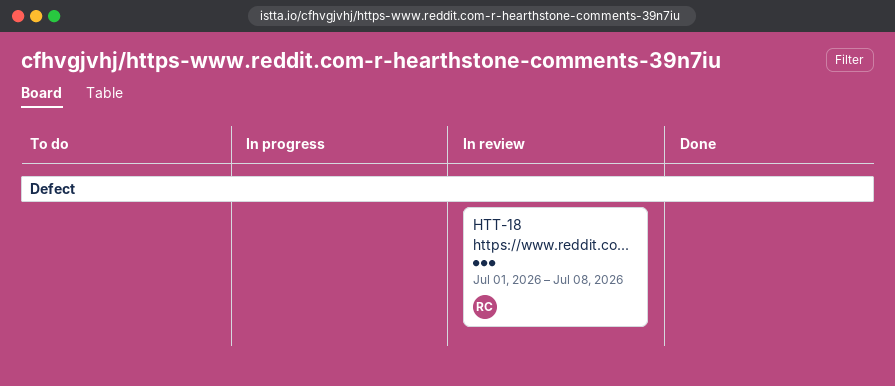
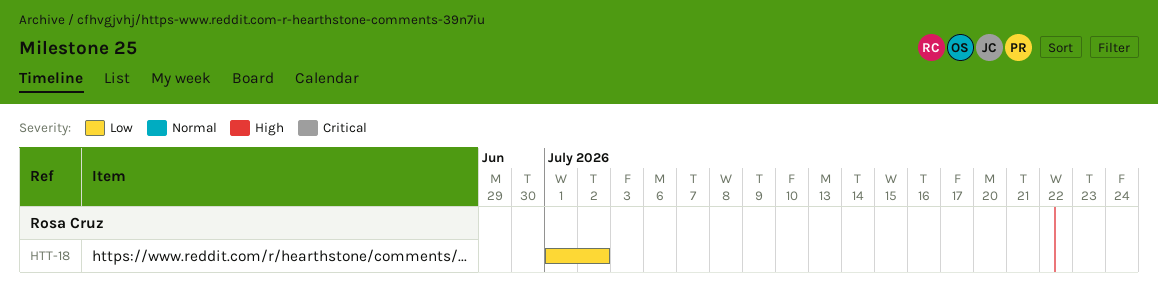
HTT-18, due: Jul 8 -> Jul 2

